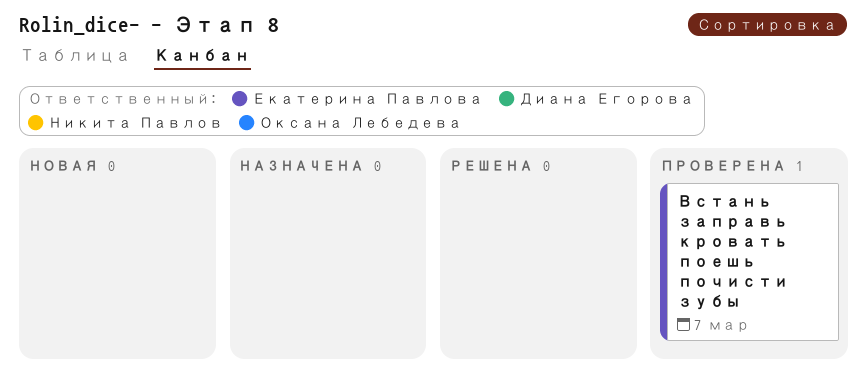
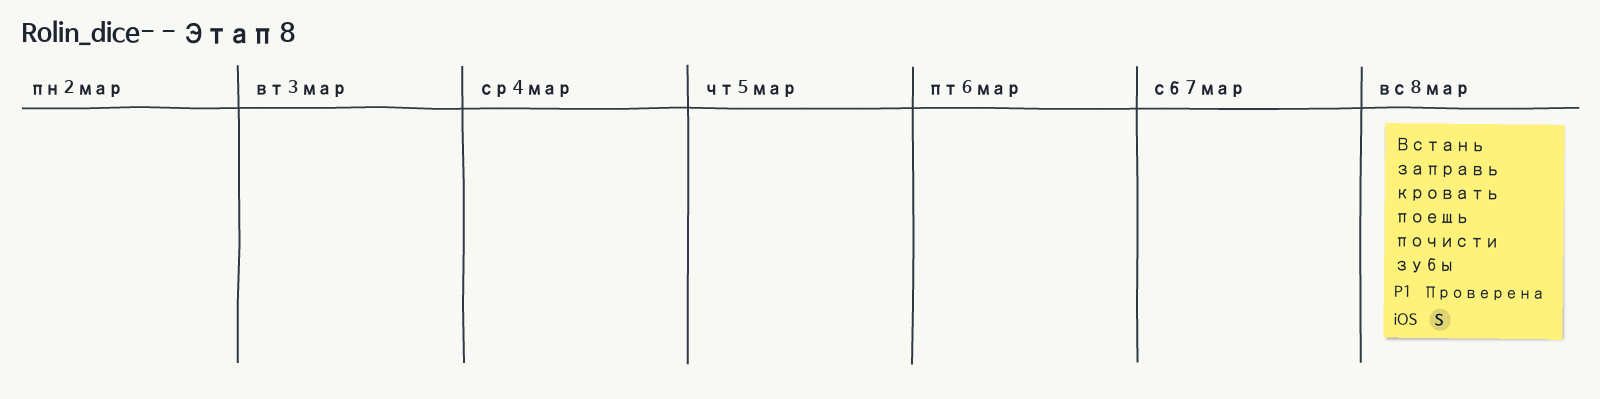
Встань заправь кровать поешь почисти зубы, due: Mar 7 -> Mar 8

